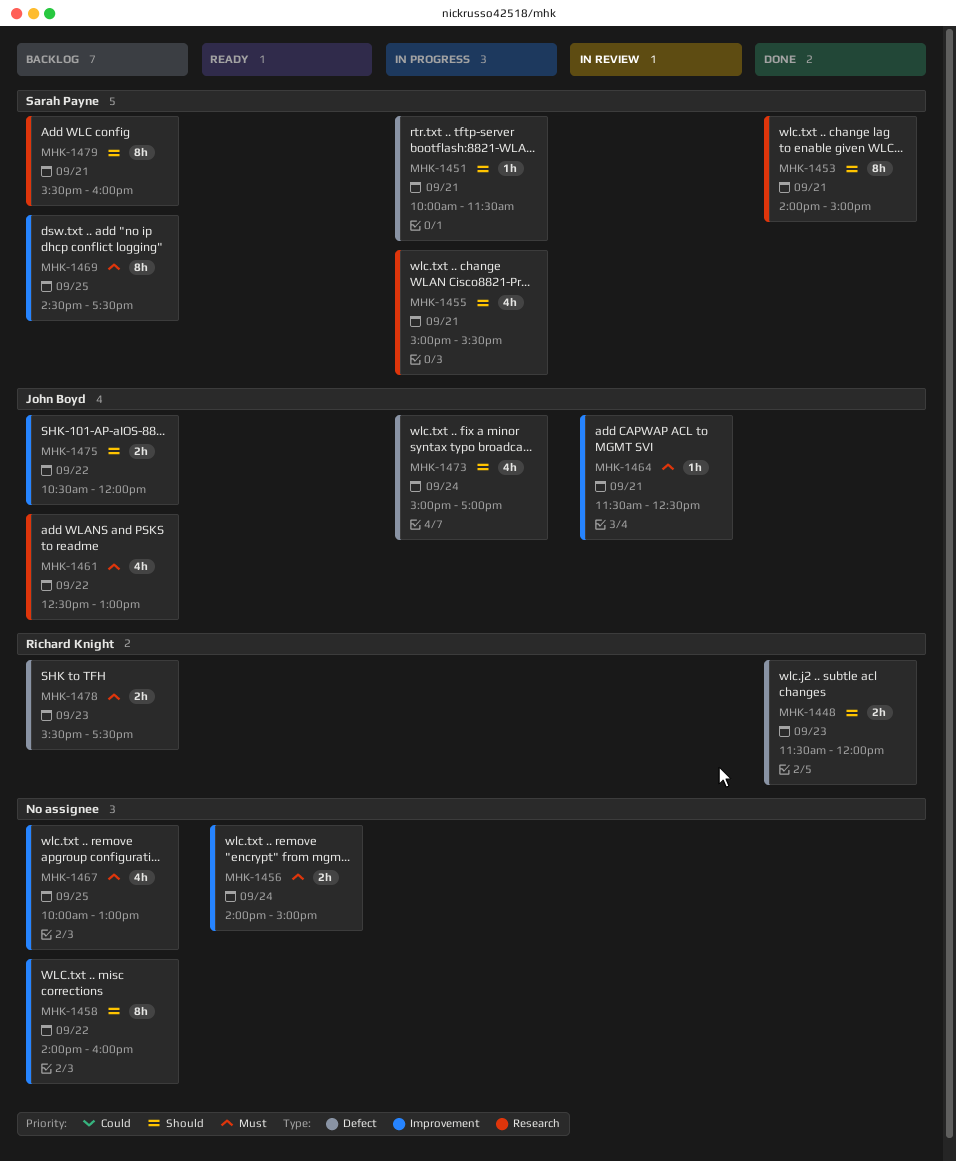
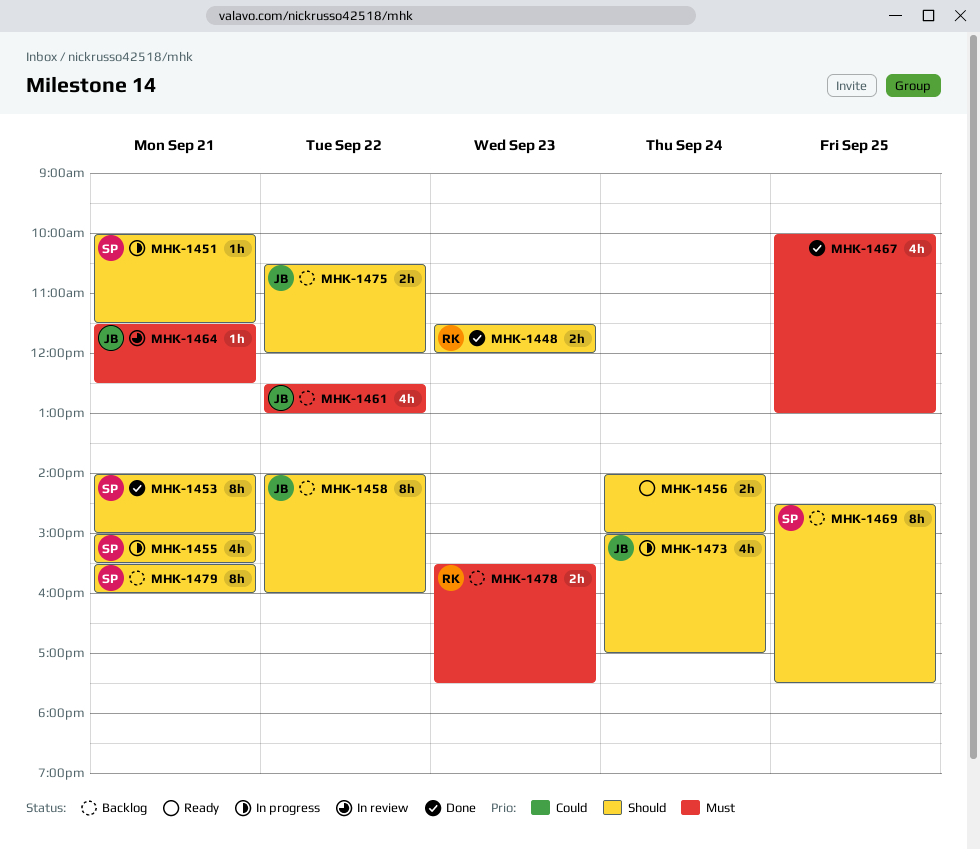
MHK-1456, priority: Must -> Should
MHK-1458, owner: none -> John Boyd
MHK-1467, status: Backlog -> Done
MHK-1469, priority: Must -> Should

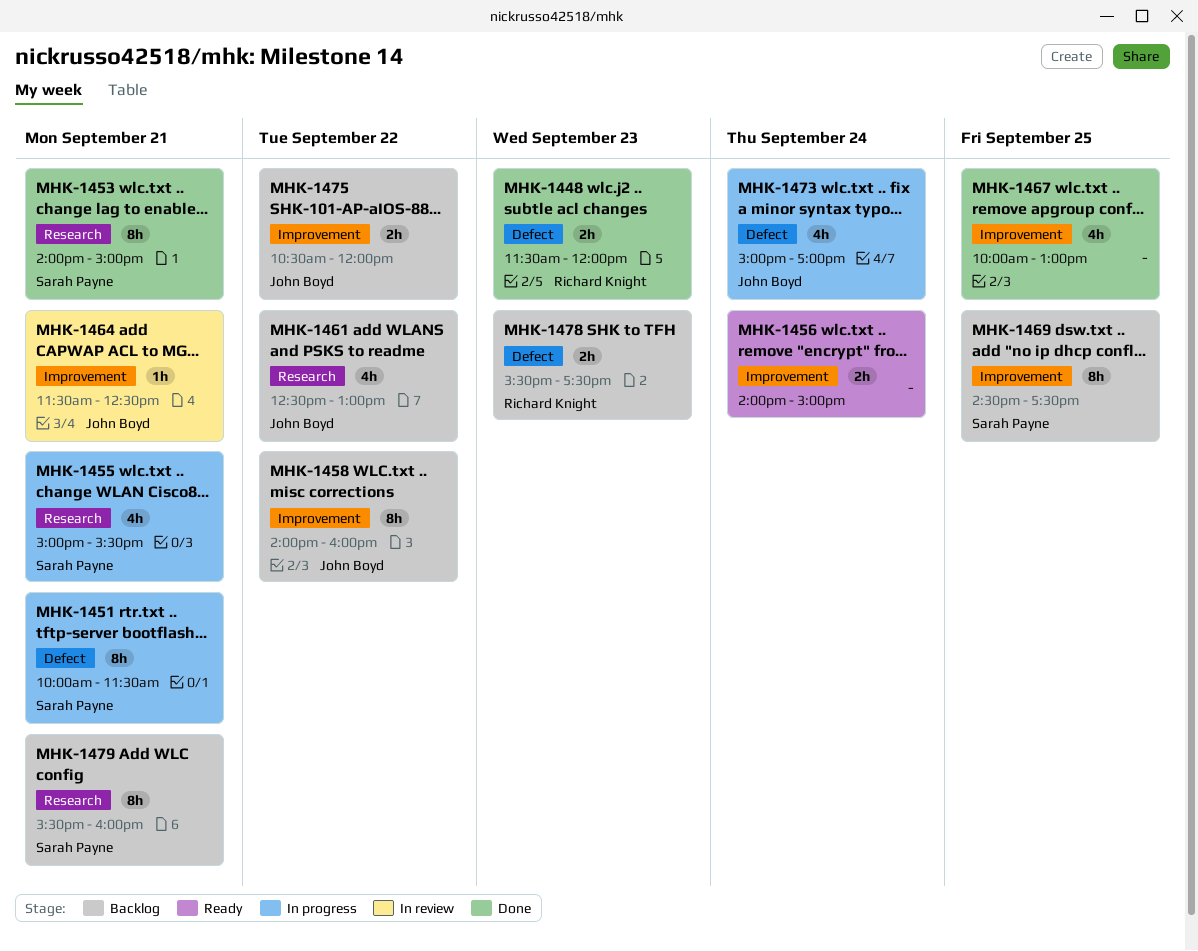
MHK-1451, estimate: 1h -> 8h

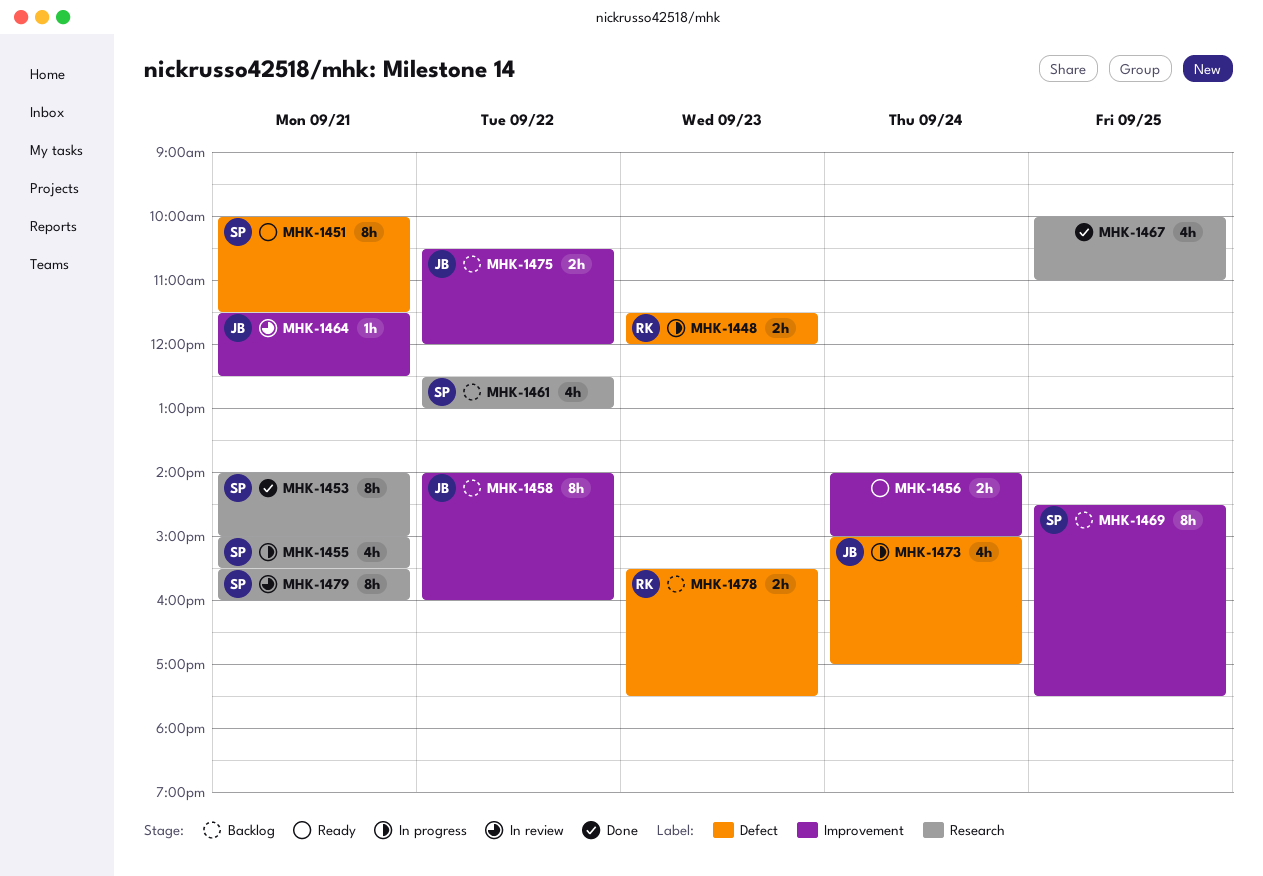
MHK-1448, status: Done -> In progress
MHK-1451, status: In progress -> Ready
MHK-1461, owner: John Boyd -> Sarah Payne
MHK-1467, label: Improvement -> Research
MHK-1467, ends: 13:00 -> 11:00
MHK-1479, status: Backlog -> In review

